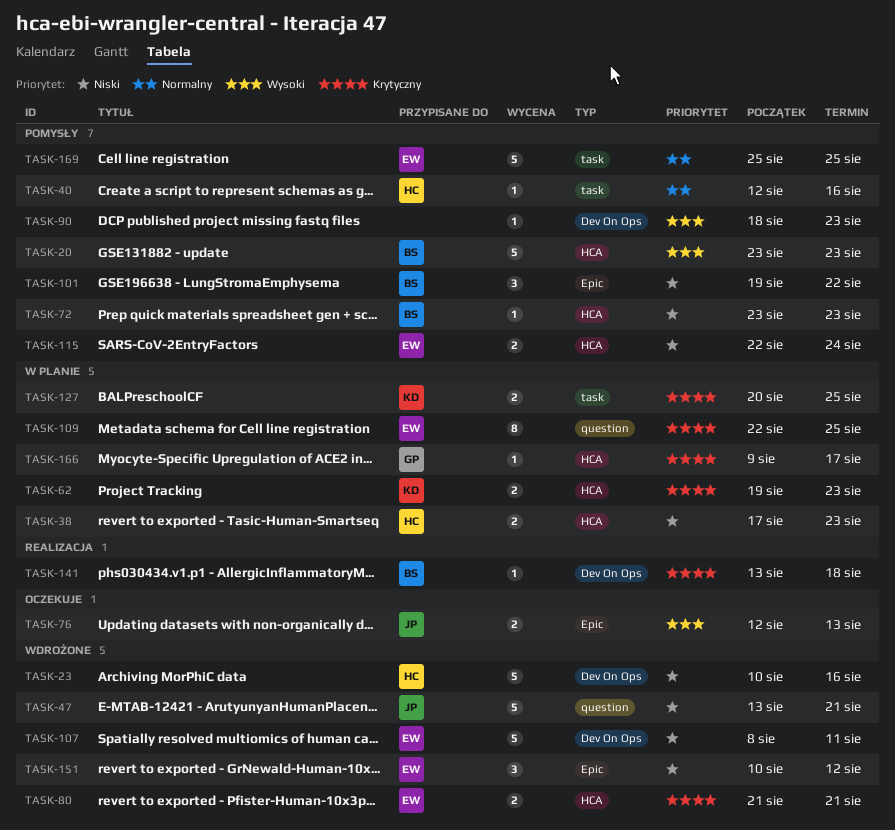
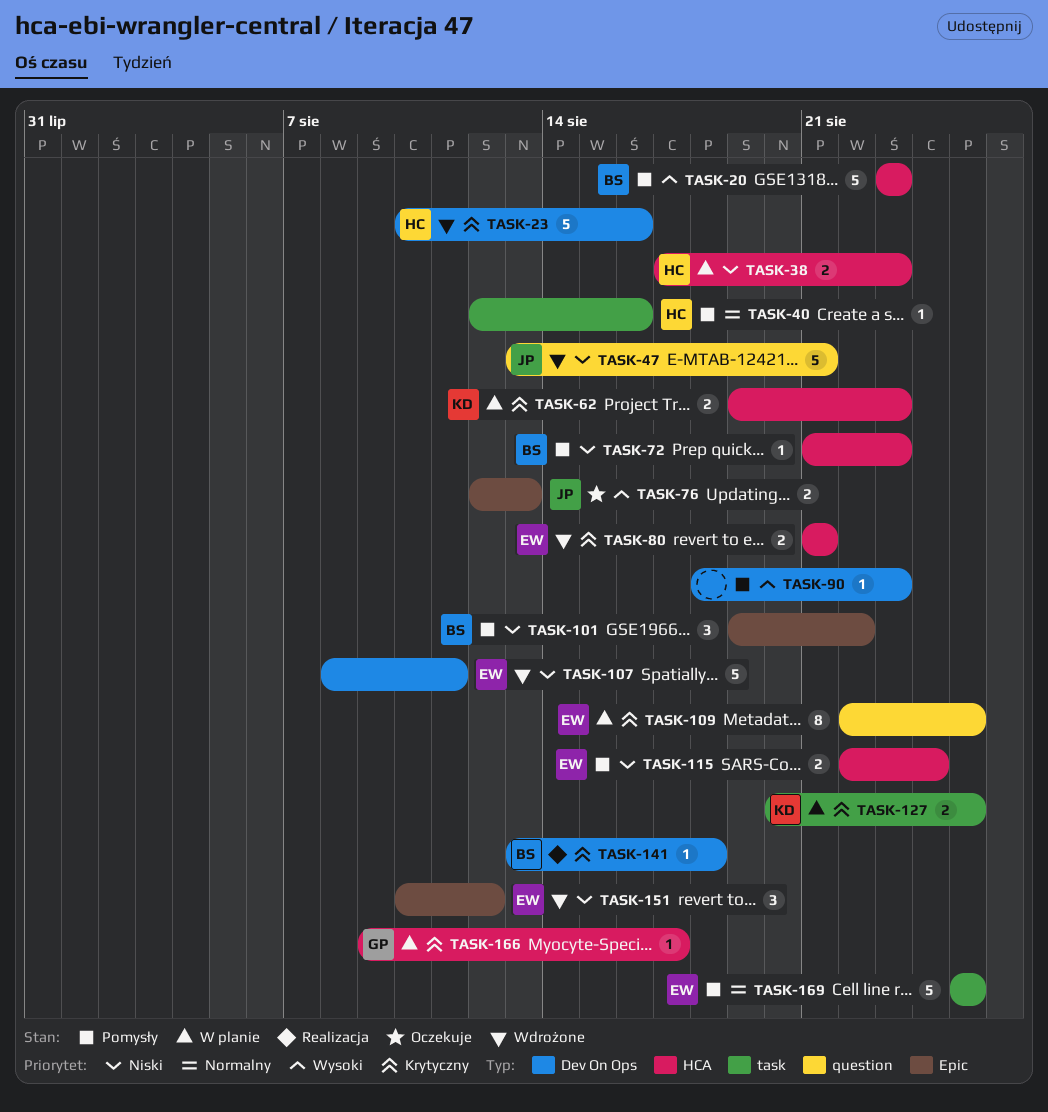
TASK-23, priority: Niski -> Krytyczny
TASK-72, start: Aug 23 -> Aug 21

